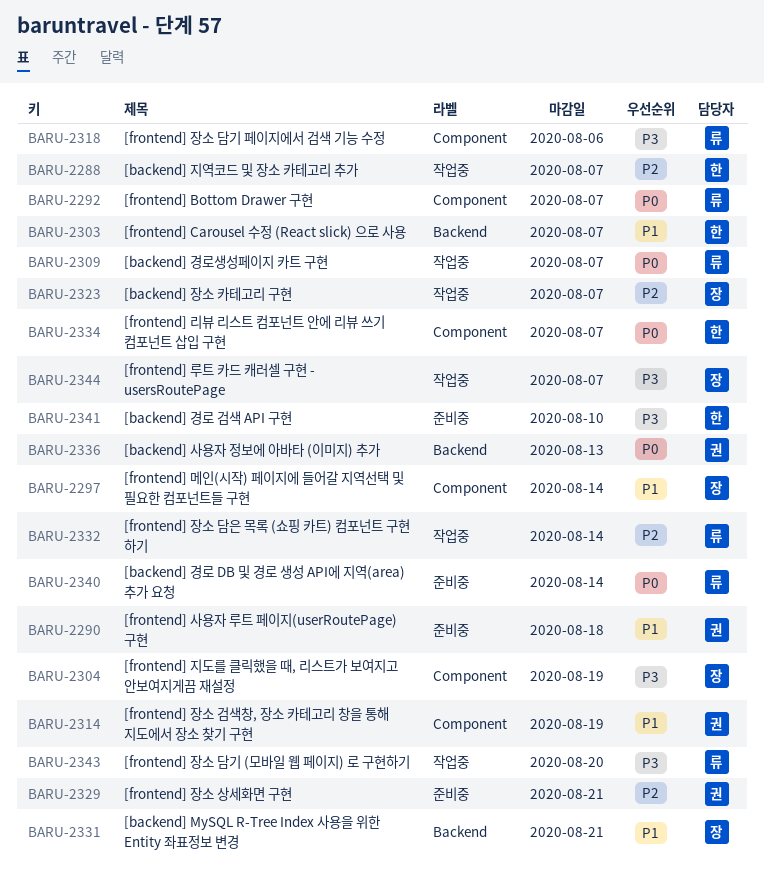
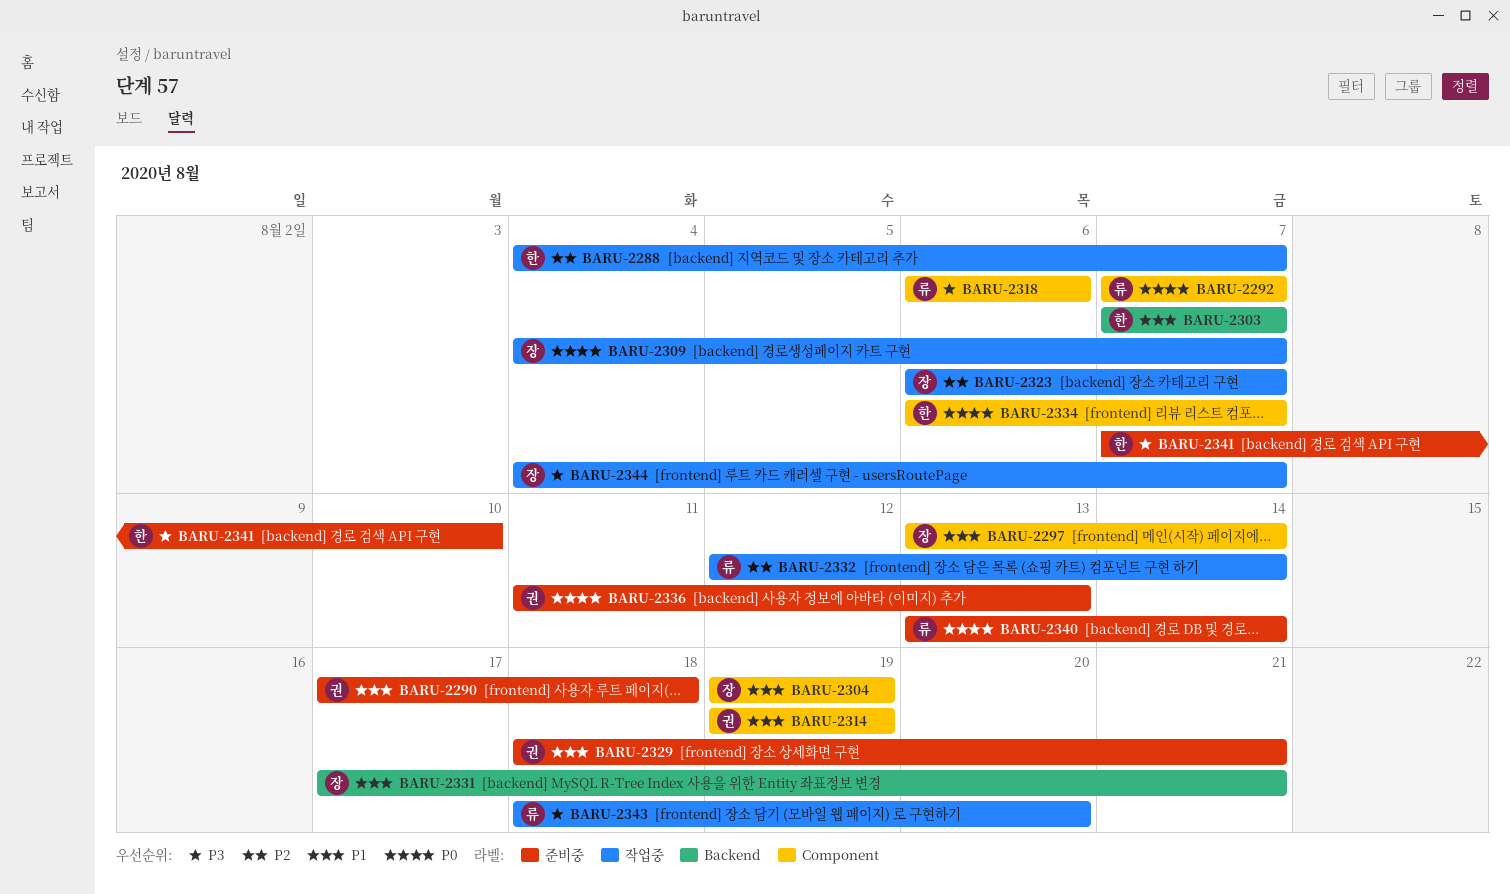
BARU-2304, priority: P3 -> P1
BARU-2309, owner: 류 -> 장
BARU-2329, priority: P2 -> P1
BARU-2336, label: Backend -> 준비중

